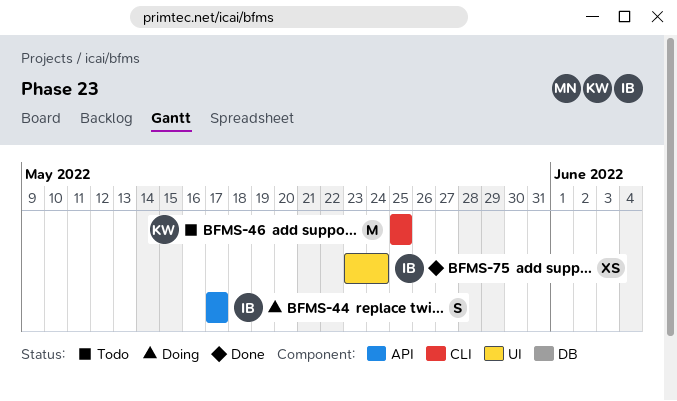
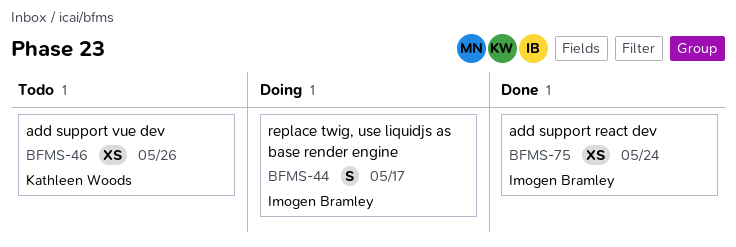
BFMS-46, estimate: M -> XS
BFMS-46, due: May 25 -> May 26

